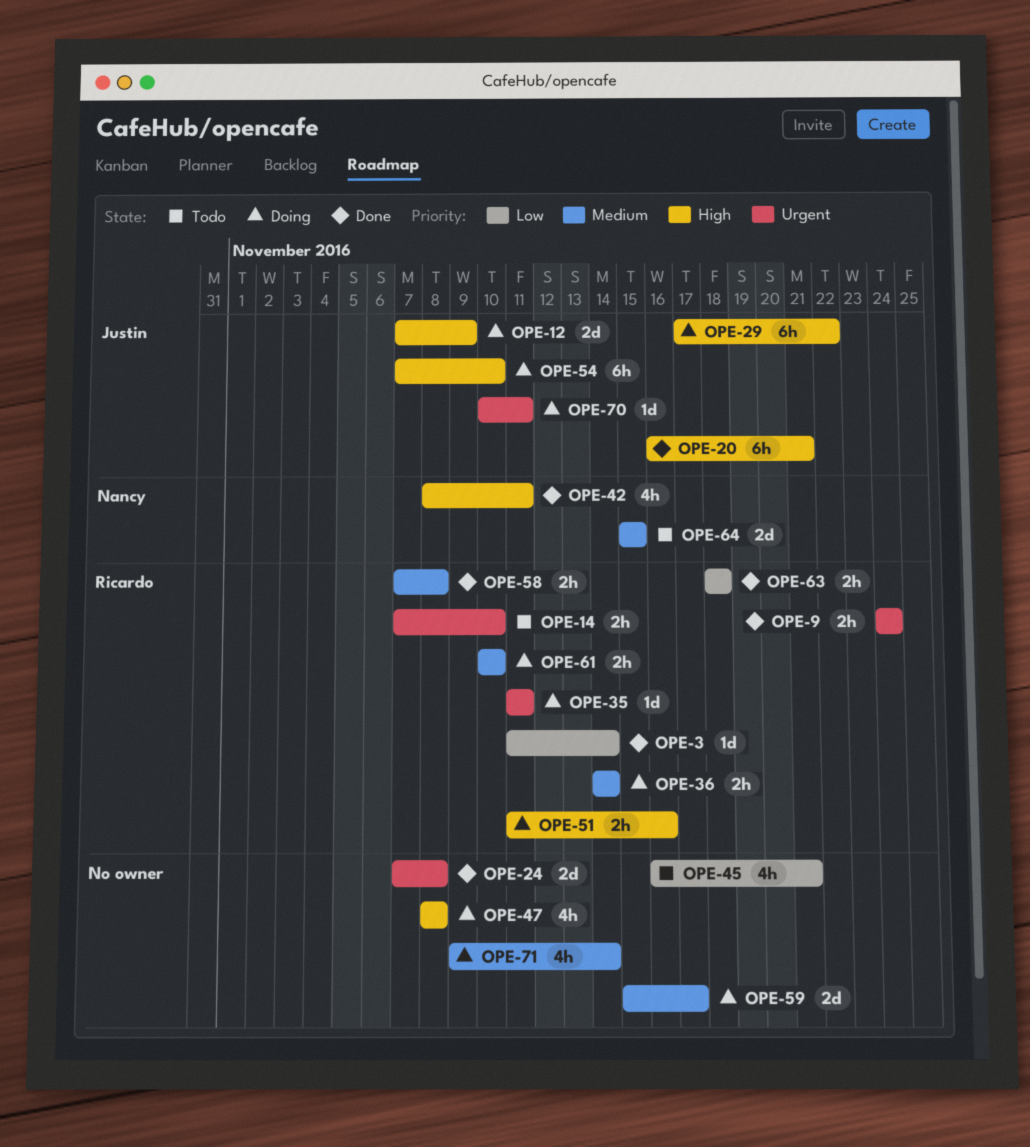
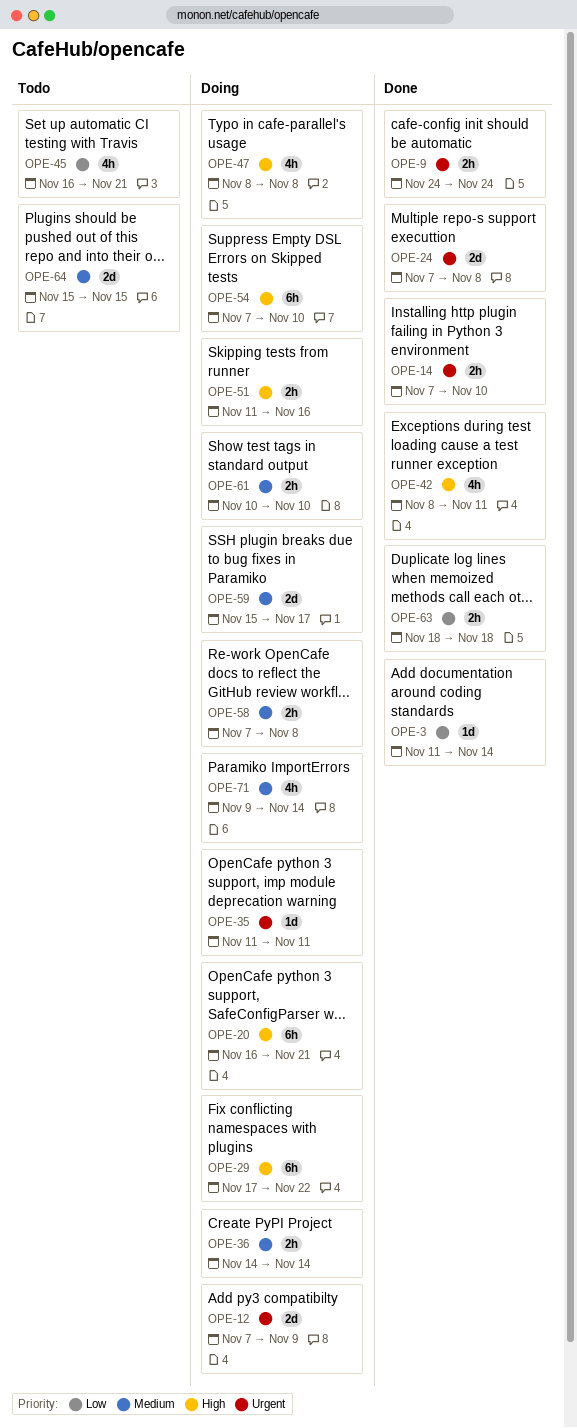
OPE-12, priority: High -> Urgent
OPE-14, status: Todo -> Done
OPE-20, status: Done -> Doing
OPE-58, status: Done -> Doing
OPE-70: present -> none

